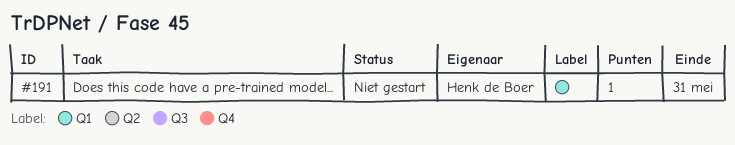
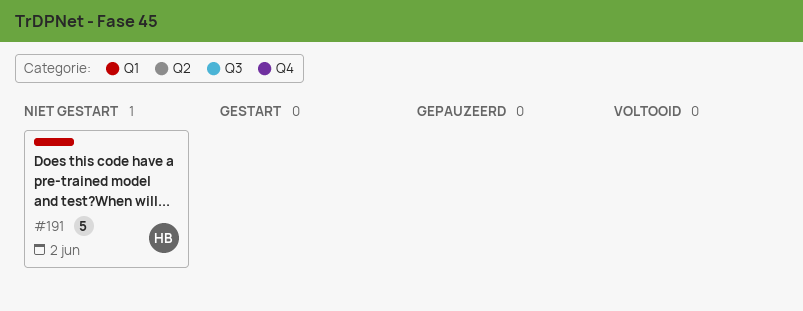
#191, estimate: 1 -> 5
#191, due: May 31 -> Jun 2

